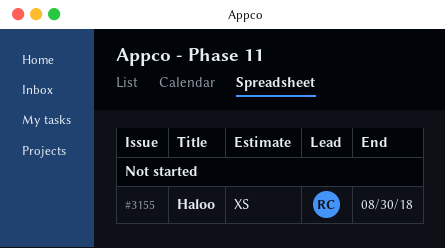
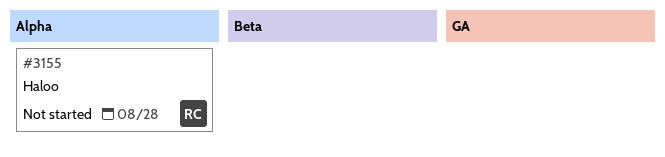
#3155, due: Aug 30 -> Aug 28

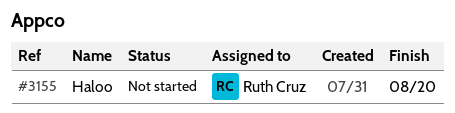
#3155, due: Aug 28 -> Aug 20

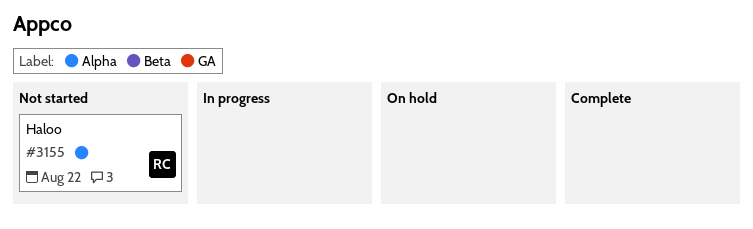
#3155, due: Aug 20 -> Aug 22

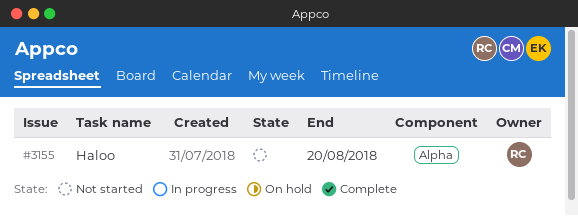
#3155, due: Aug 22 -> Aug 20

